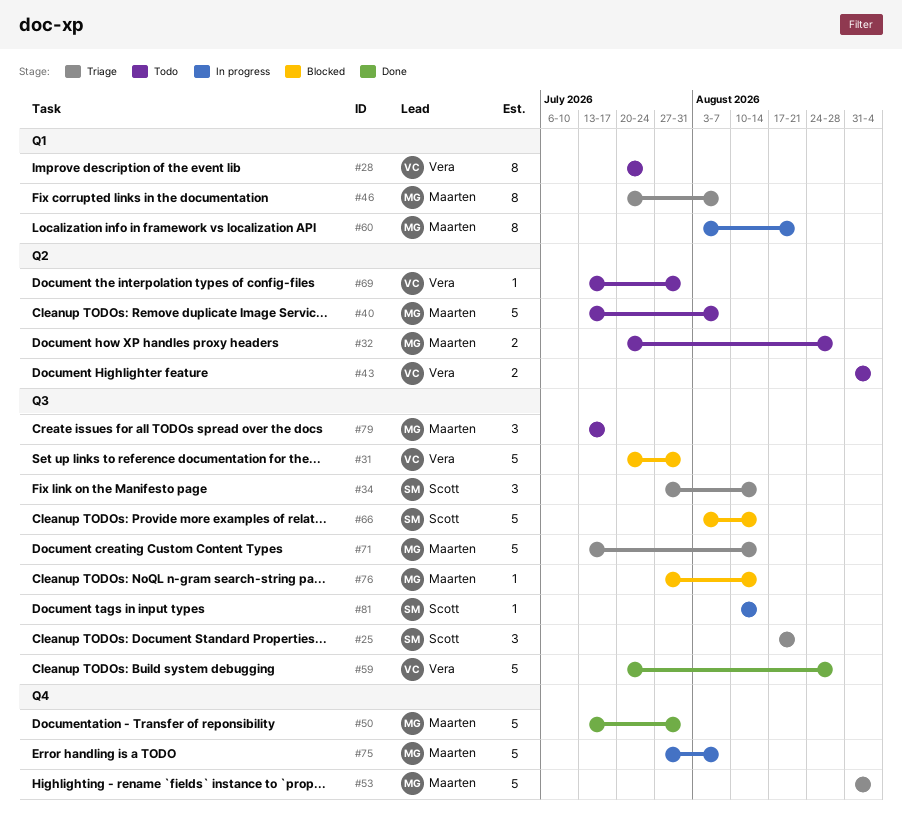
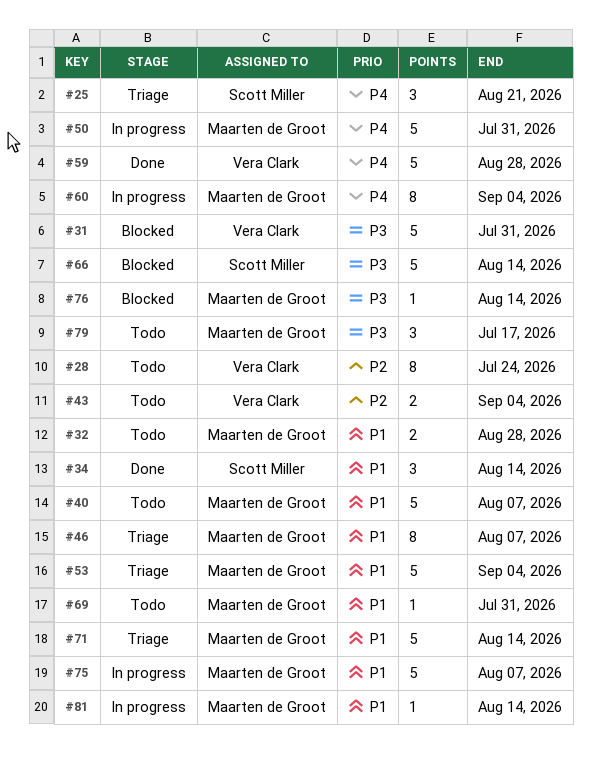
#34, status: Triage -> Done
#50, status: Done -> In progress
#60, due: Aug 21 -> Sep 4
#69, owner: Vera Clark -> Maarten de Groot
#81, owner: Scott Miller -> Maarten de Groot

